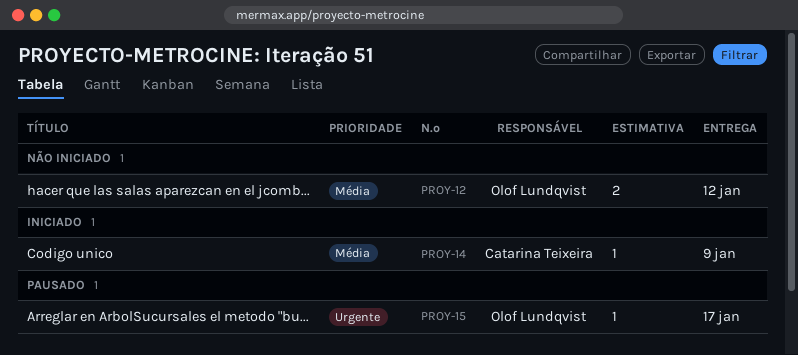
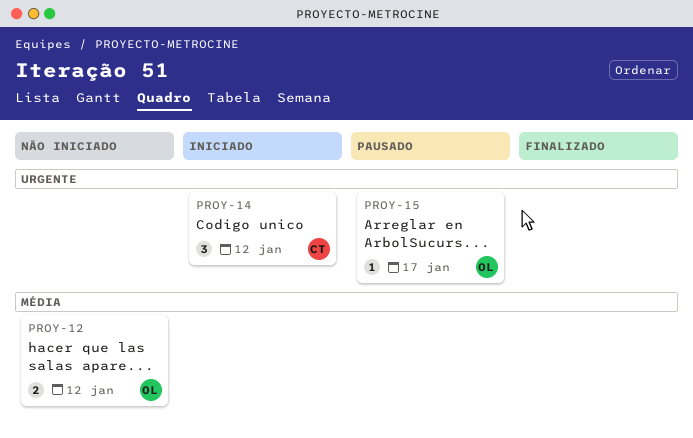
PROY-14, priority: Média -> Urgente
PROY-14, estimate: 1 -> 3
PROY-14, due: Jan 9 -> Jan 12

